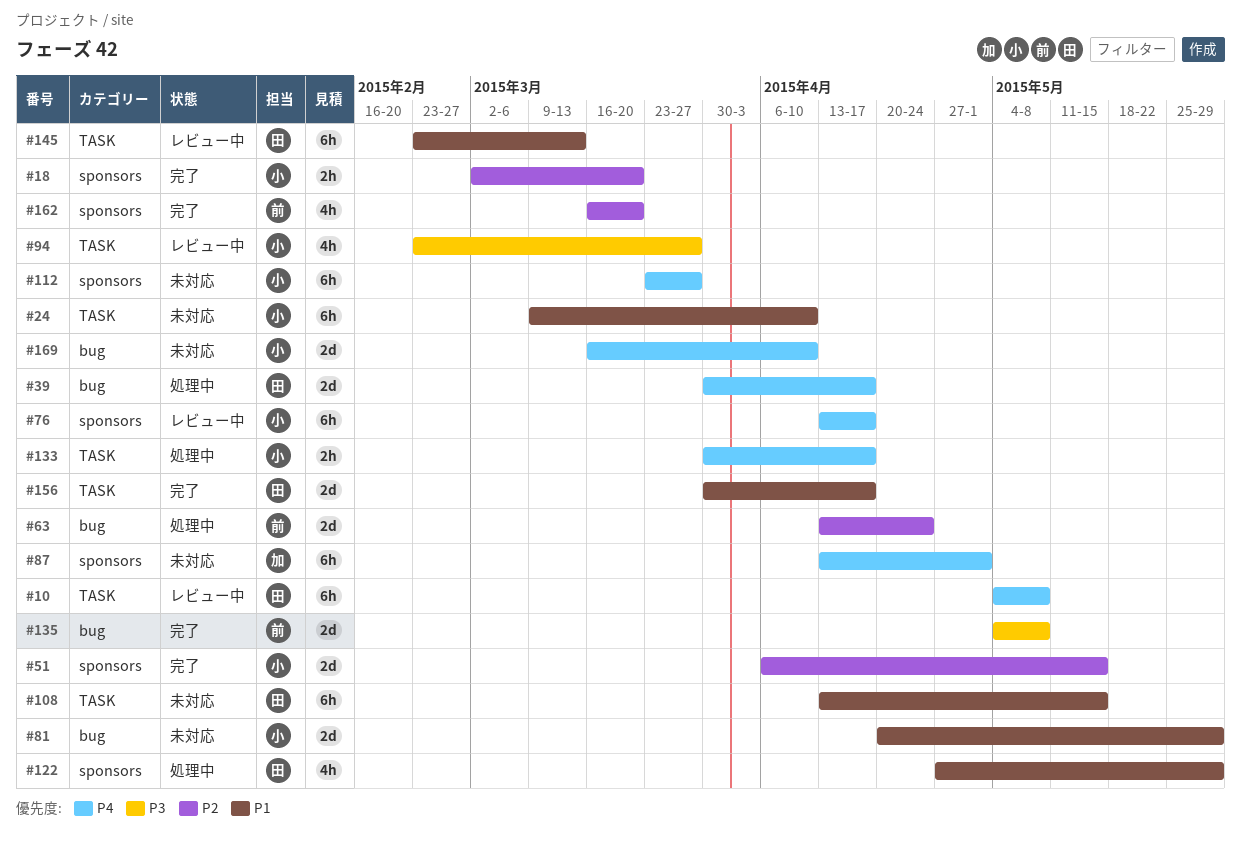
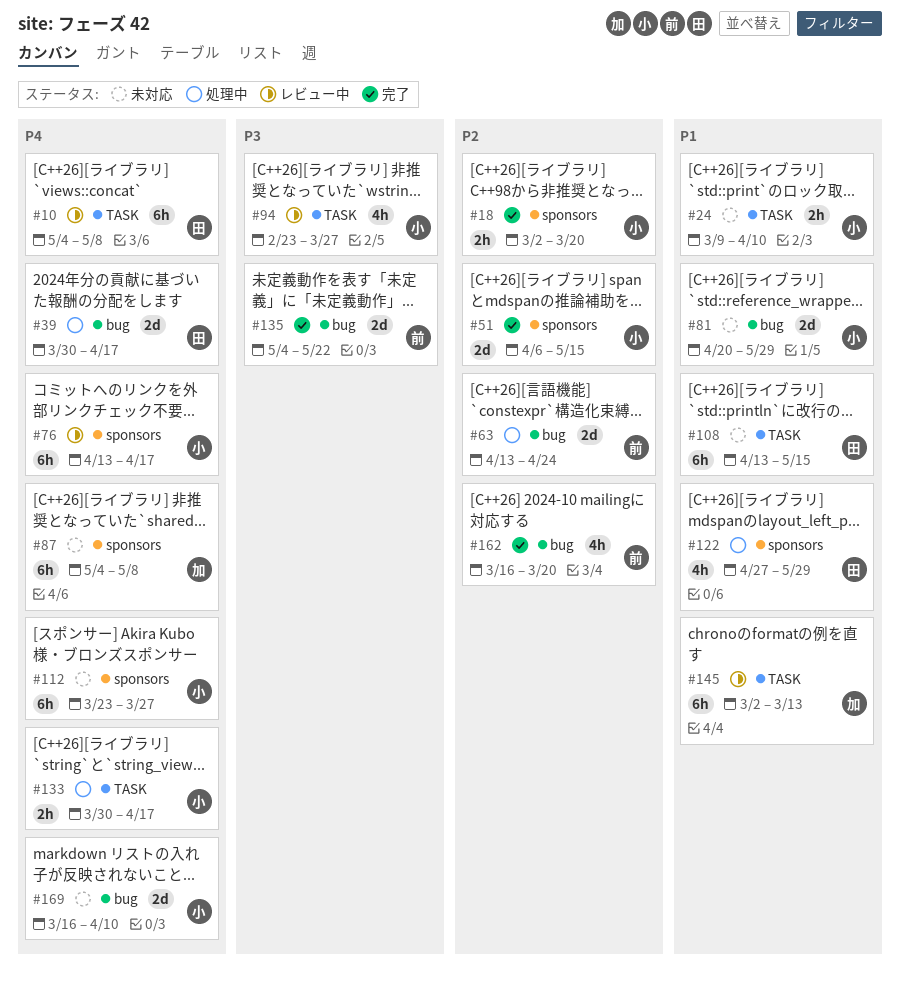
#24, estimate: 6h -> 2h
#87, start: Apr 13 -> May 4
#87, due: May 1 -> May 8
#135, due: May 8 -> May 22
#145, owner: 田 -> 加
#145, start: Feb 23 -> Mar 2
#156: present -> none
#162, label: sponsors -> bug

